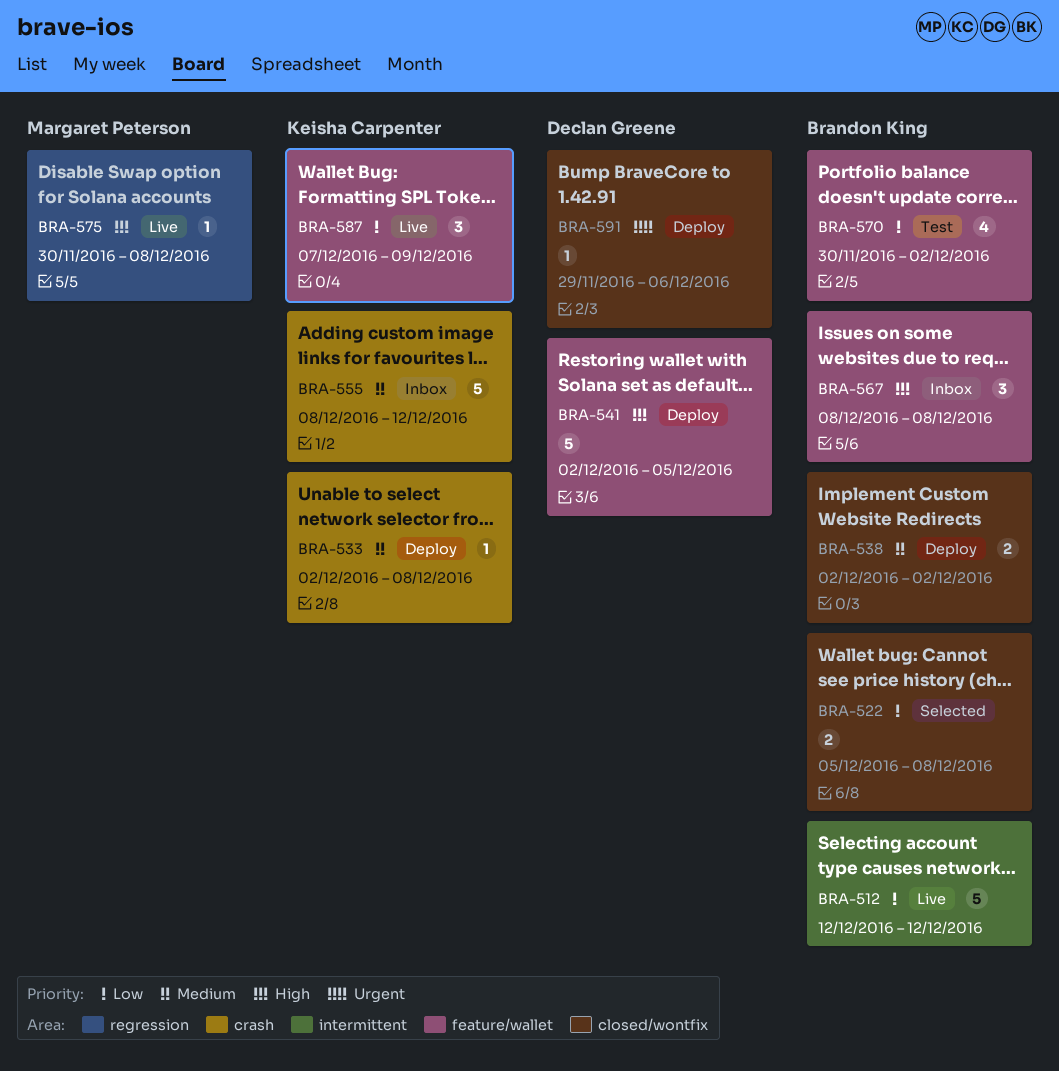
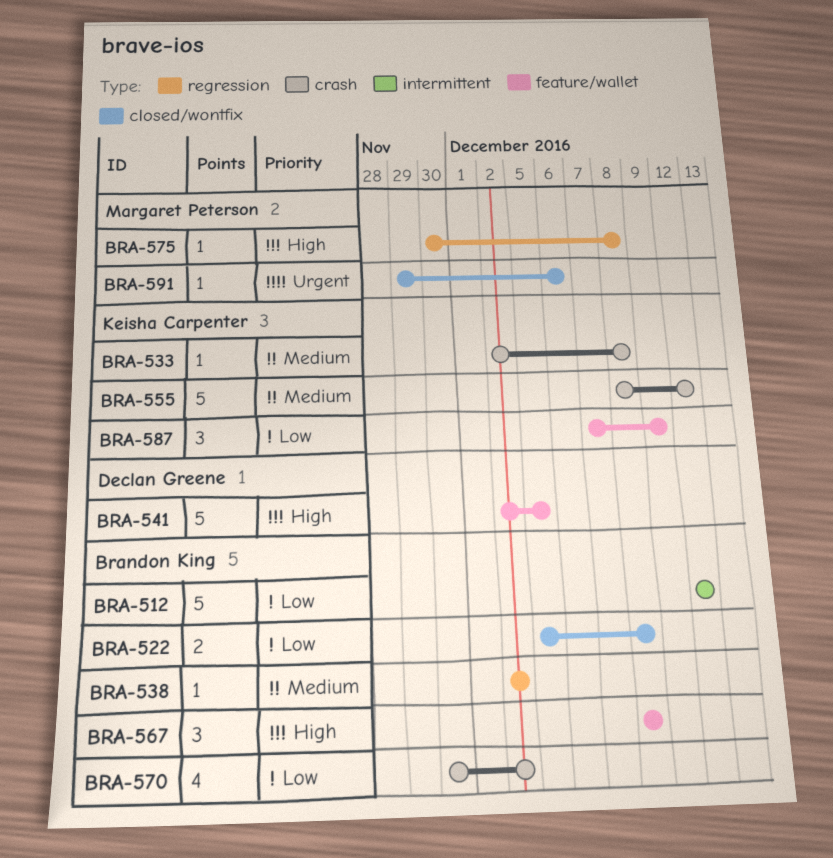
BRA-538, label: closed/wontfix -> regression
BRA-538, estimate: 2 -> 1
BRA-570, label: feature/wallet -> crash
BRA-591, owner: Declan Greene -> Margaret Peterson

